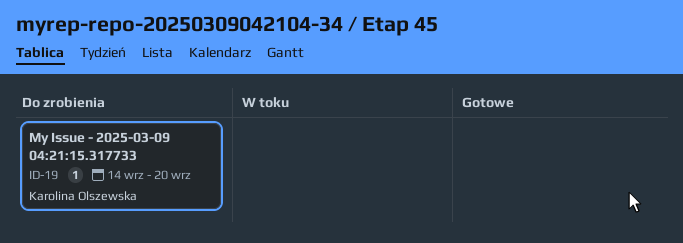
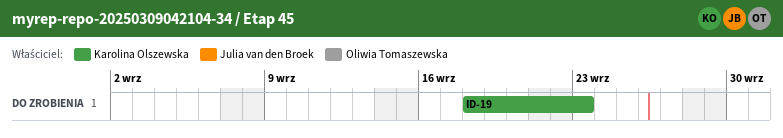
ID-19, start: Sep 14 -> Sep 18
ID-19, due: Sep 20 -> Sep 23

